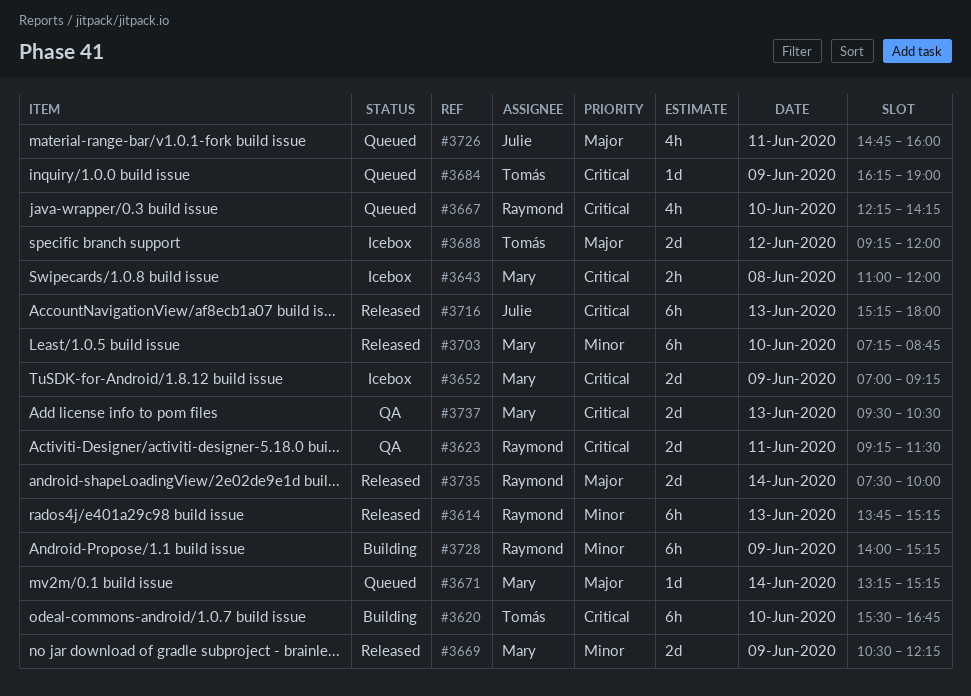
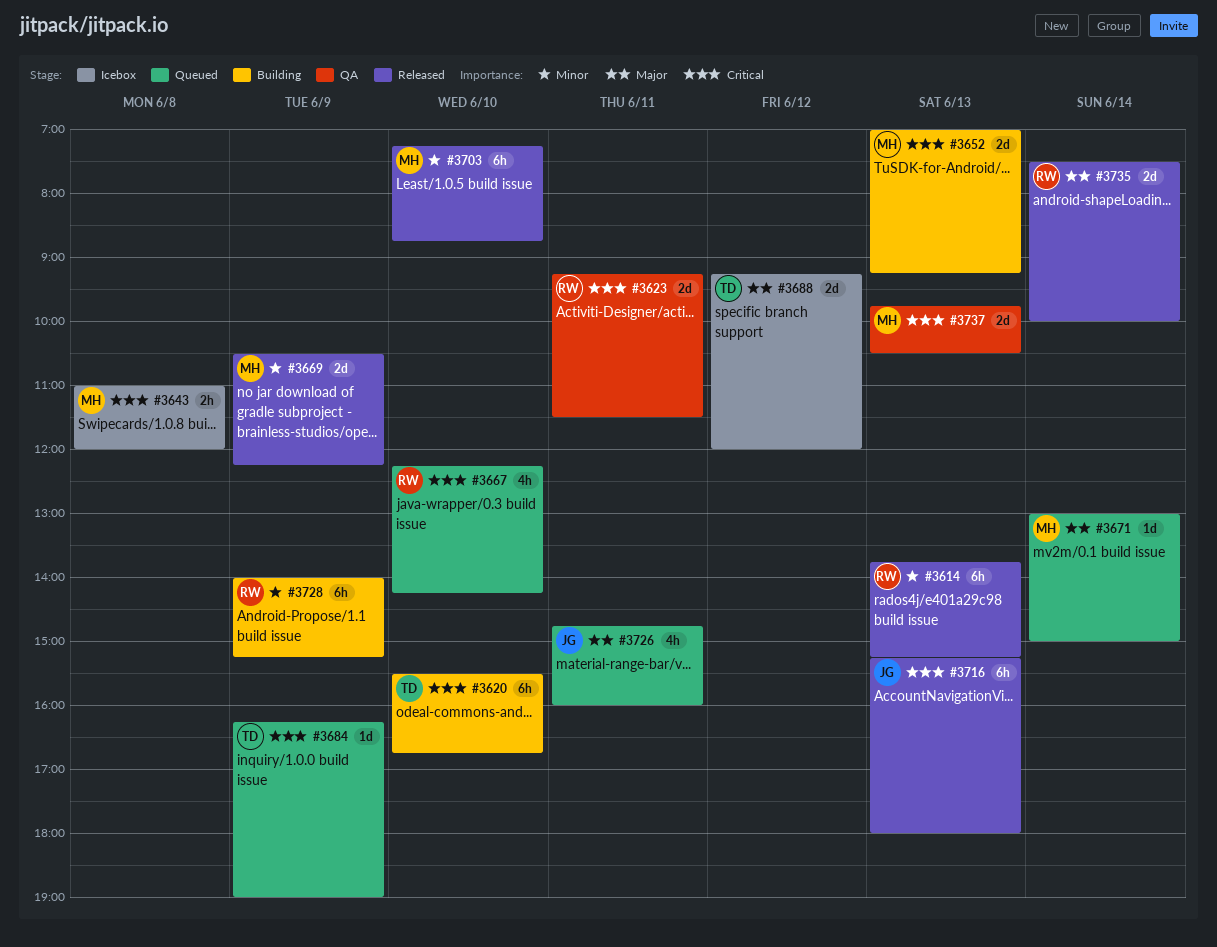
#3652, status: Icebox -> Building
#3652, day: Jun 9 -> Jun 13
#3671, begins: 13:15 -> 13:00
#3671, ends: 15:15 -> 15:00
#3737, begins: 09:30 -> 09:45

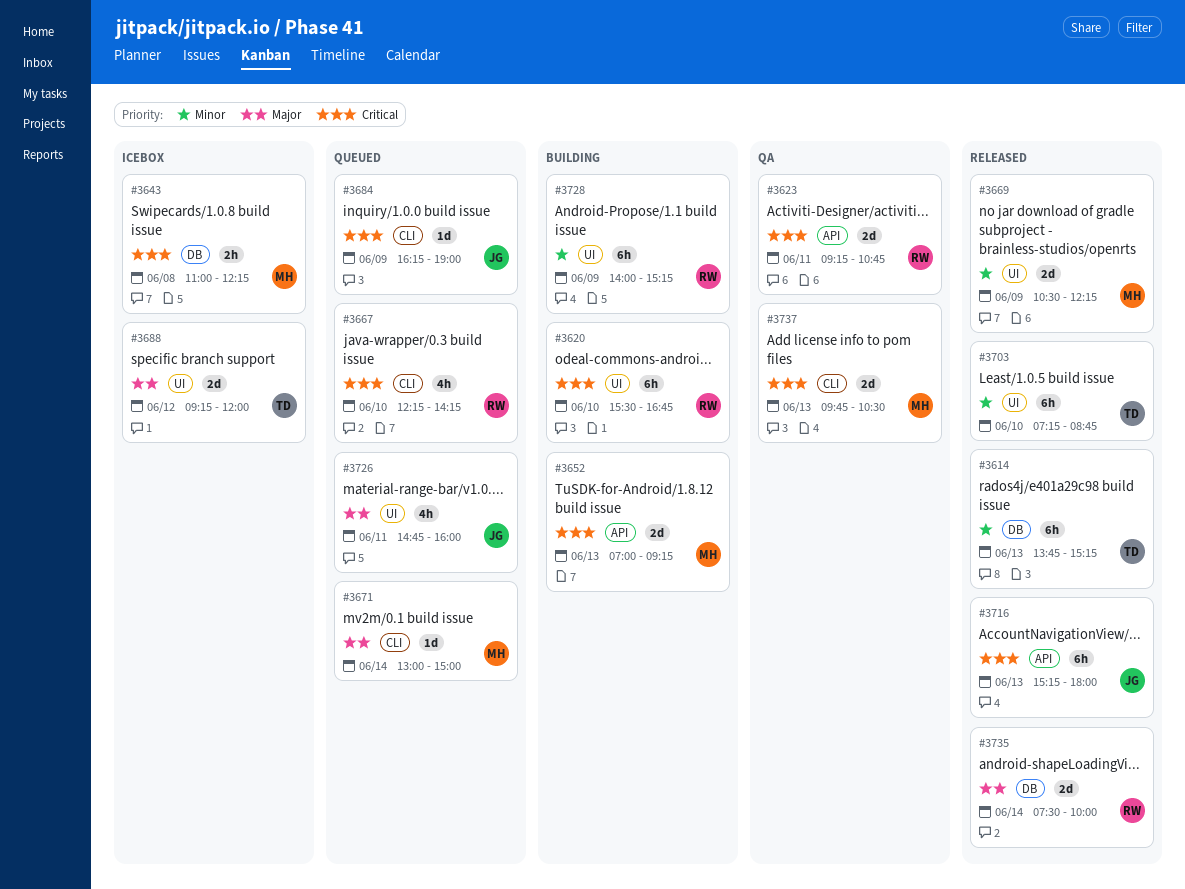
#3614, owner: RW -> TD
#3620, owner: TD -> RW
#3623, ends: 11:30 -> 10:45
#3643, ends: 12:00 -> 12:15
#3684, owner: TD -> JG
#3703, owner: MH -> TD

